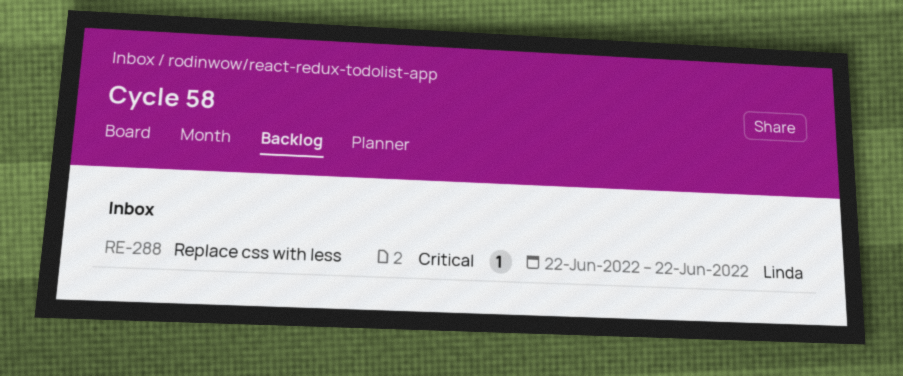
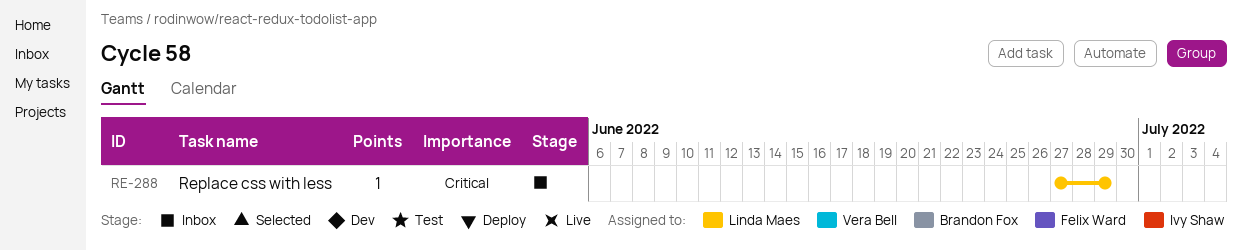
RE-288, start: Jun 22 -> Jun 27
RE-288, due: Jun 22 -> Jun 29

